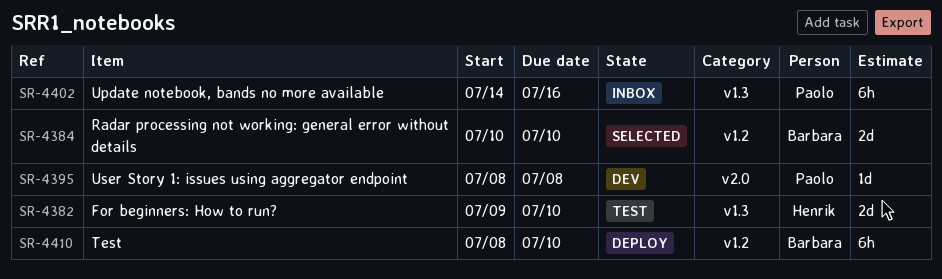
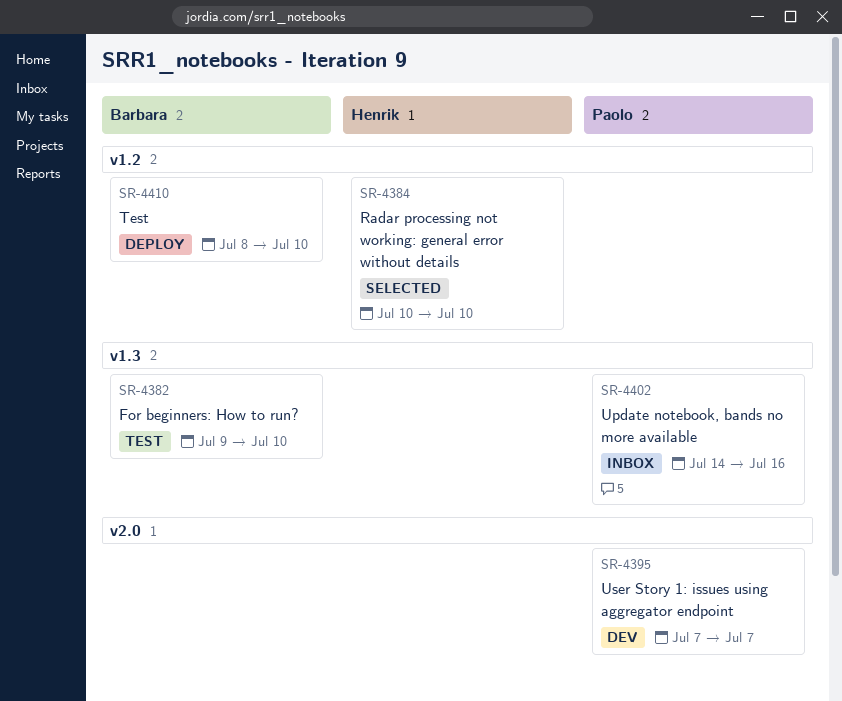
SR-4382, owner: Henrik -> Barbara
SR-4384, owner: Barbara -> Henrik
SR-4395, start: Jul 8 -> Jul 7
SR-4395, due: Jul 8 -> Jul 7

